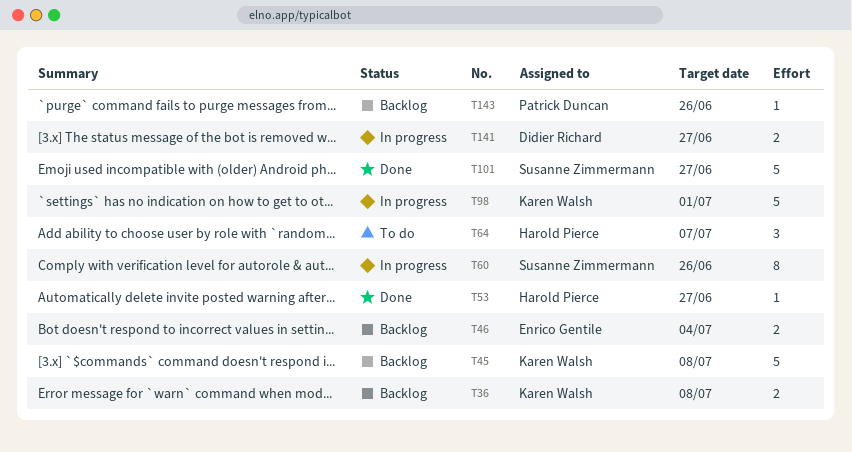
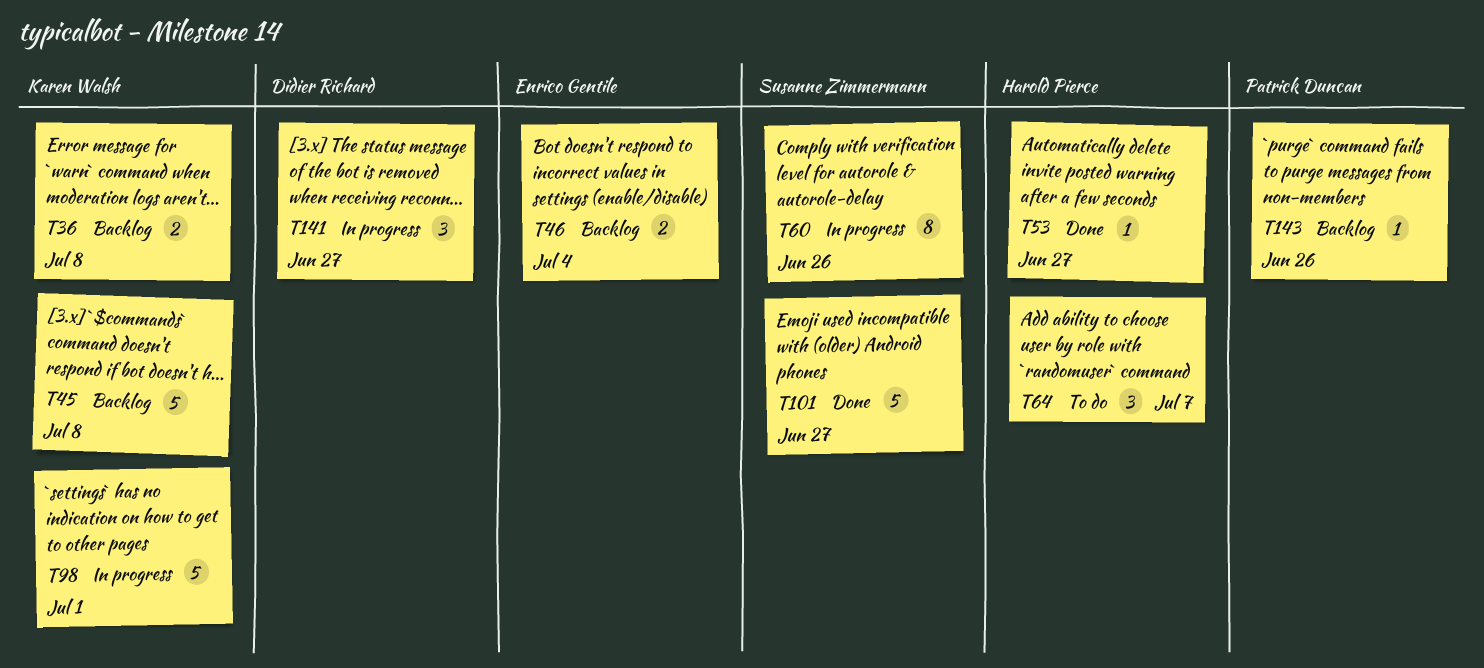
T141, estimate: 2 -> 3

